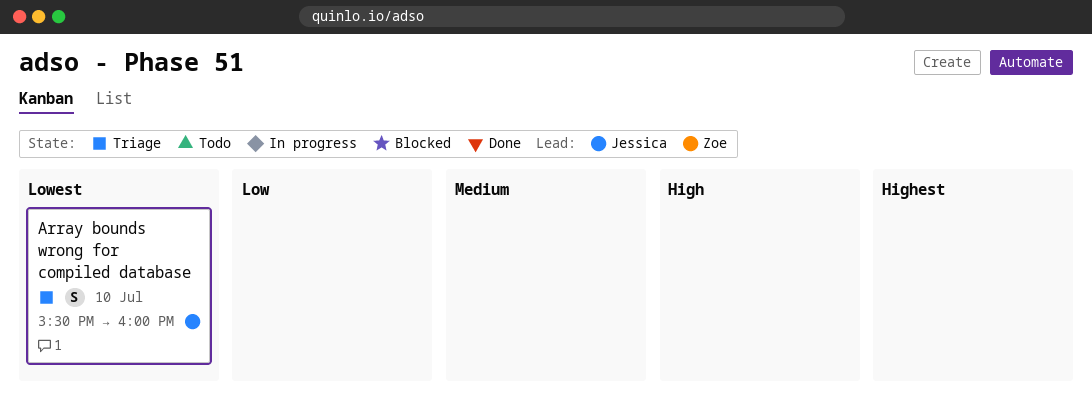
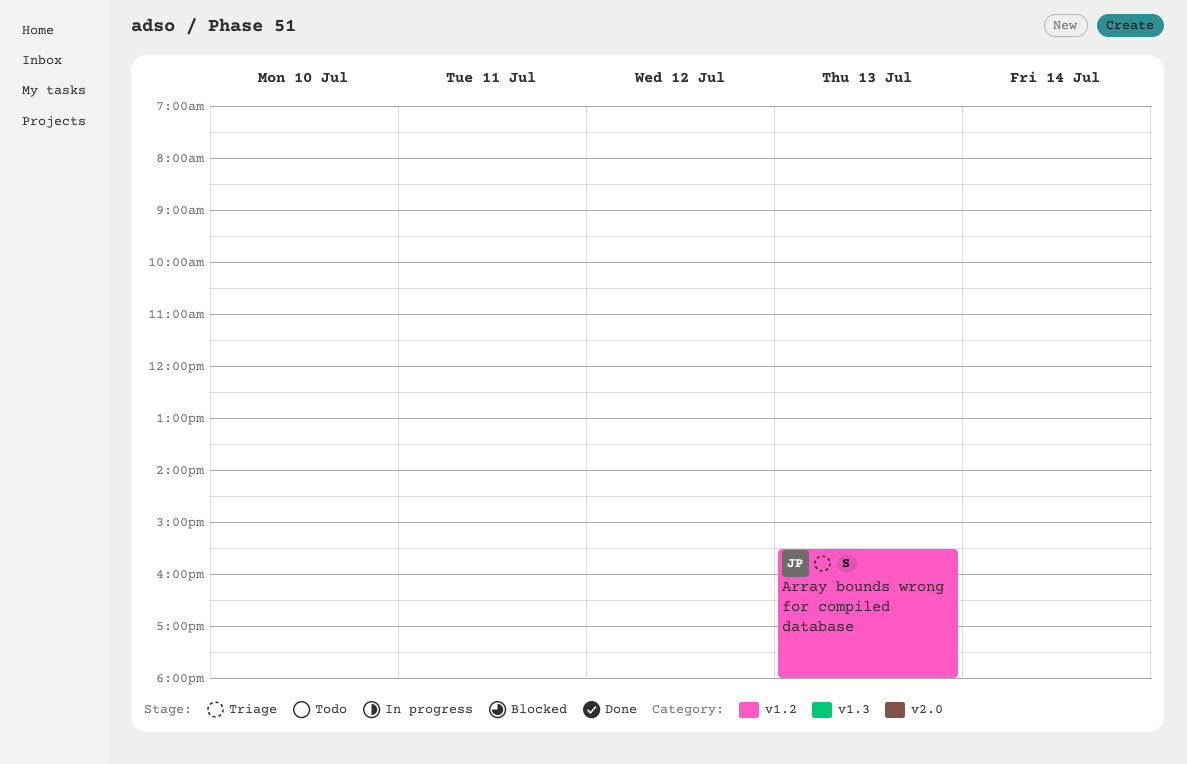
Array bounds wrong for compiled database, day: Jul 10 -> Jul 13
Array bounds wrong for compiled database, ends: 16:00 -> 18:00

